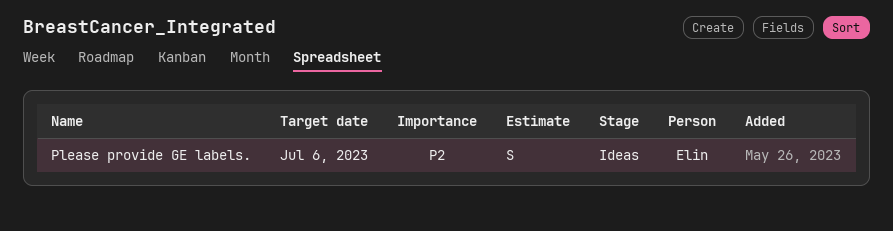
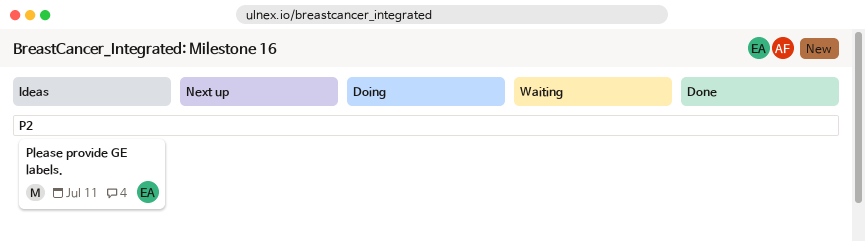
Please provide GE labels., estimate: S -> M
Please provide GE labels., due: Jul 6 -> Jul 11

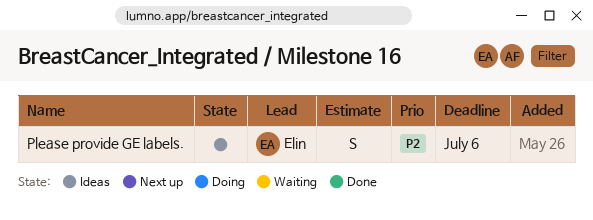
Please provide GE labels., estimate: M -> S
Please provide GE labels., due: Jul 11 -> Jul 6

